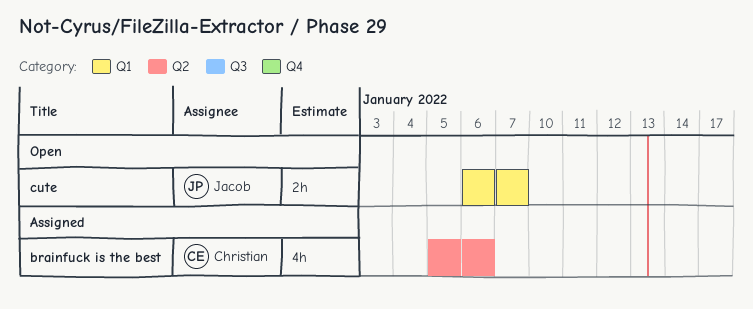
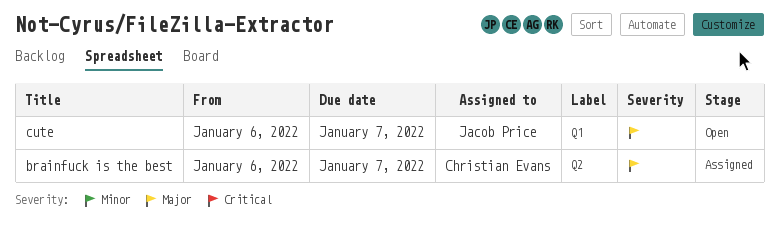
brainfuck is the best, start: Jan 5 -> Jan 6
brainfuck is the best, due: Jan 6 -> Jan 7

